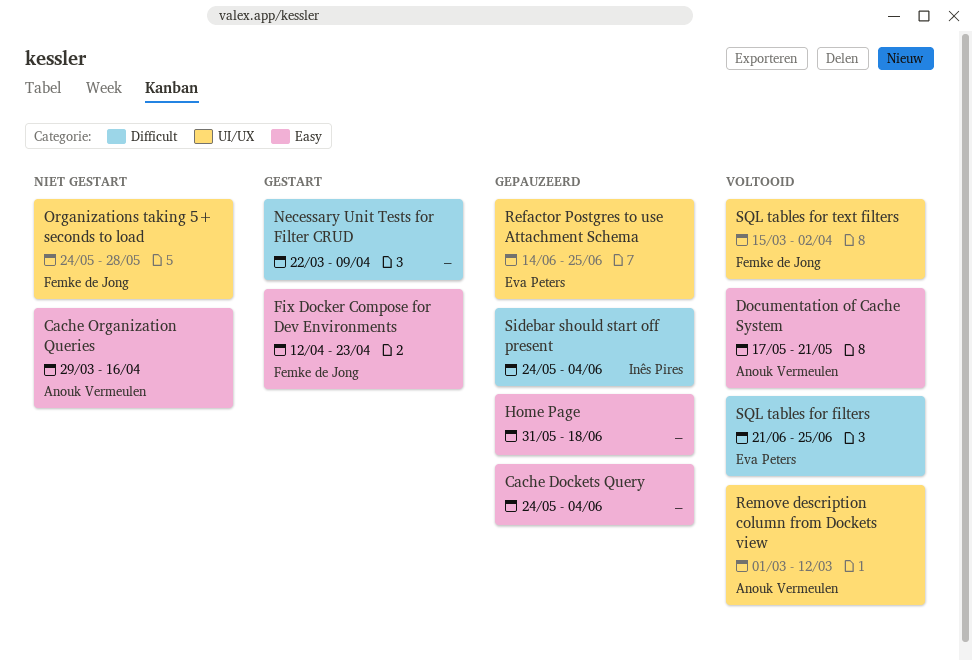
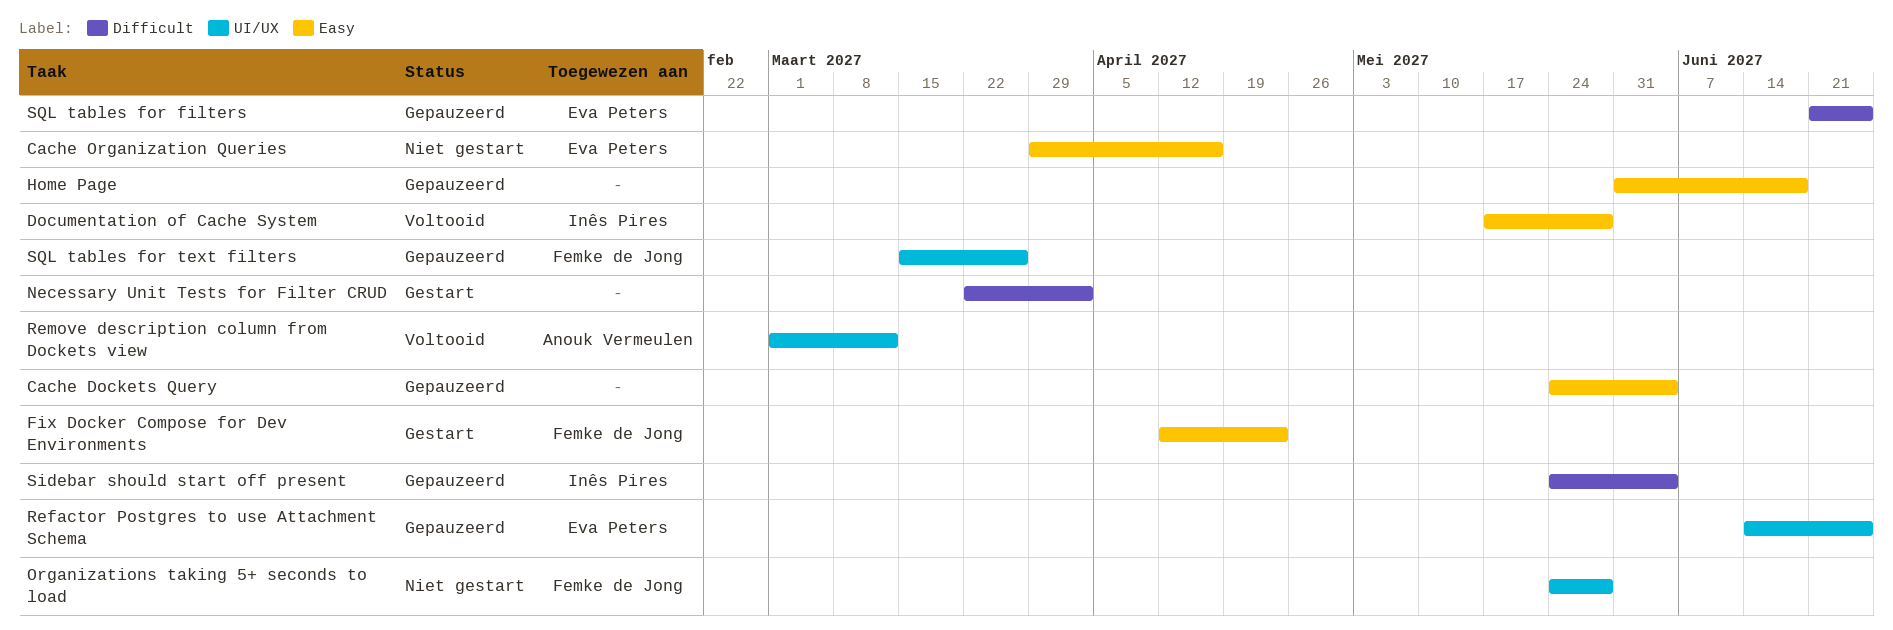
Cache Organization Queries, owner: Anouk Vermeulen -> Eva Peters
Documentation of Cache System, owner: Anouk Vermeulen -> Inês Pires
Documentation of Cache System, due: May 21 -> May 28
Necessary Unit Tests for Filter CRUD, due: Apr 9 -> Apr 2
SQL tables for filters, status: Voltooid -> Gepauzeerd
SQL tables for text filters, status: Voltooid -> Gepauzeerd
SQL tables for text filters, due: Apr 2 -> Mar 26

